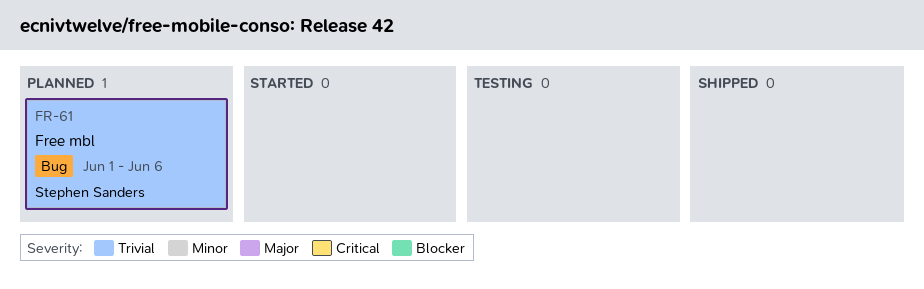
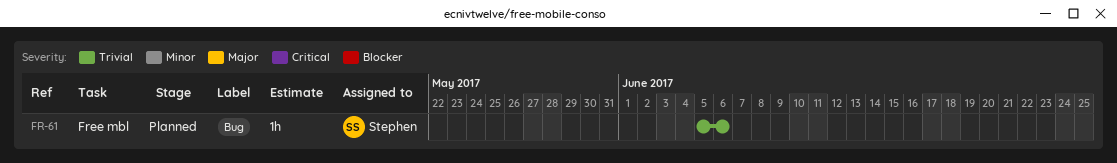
FR-61, start: Jun 1 -> Jun 5

